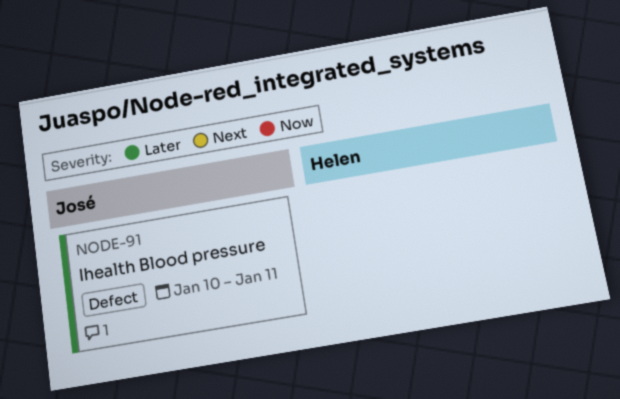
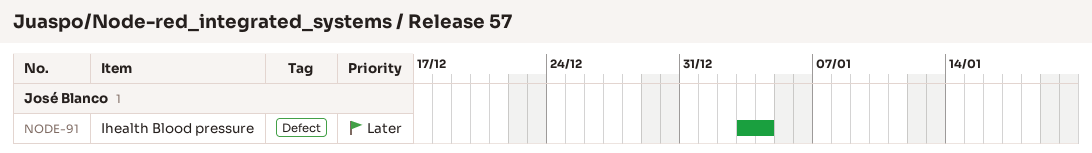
NODE-91, start: Jan 10 -> Jan 3
NODE-91, due: Jan 11 -> Jan 4

